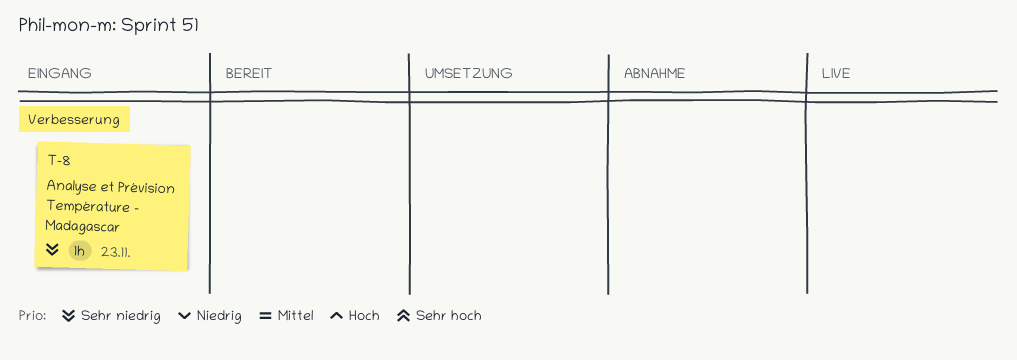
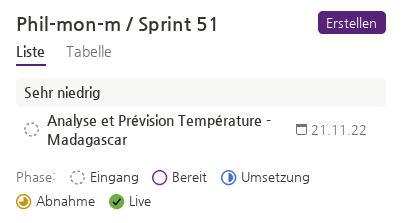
Analyse et Prévision Température - Madagascar, due: Nov 23 -> Nov 21

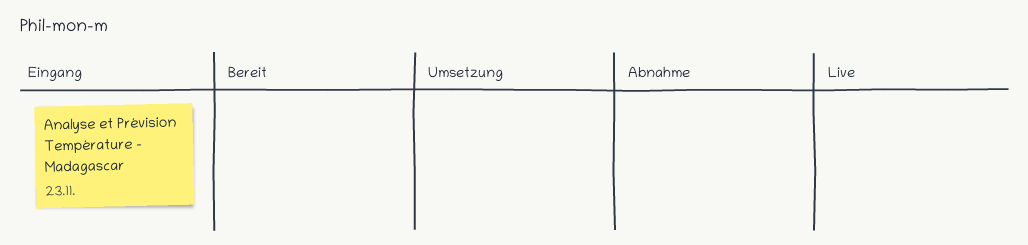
Analyse et Prévision Température - Madagascar, due: Nov 21 -> Nov 23

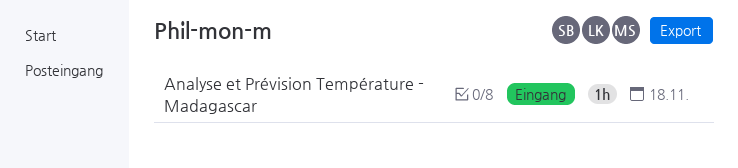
Analyse et Prévision Température - Madagascar, due: Nov 23 -> Nov 18

